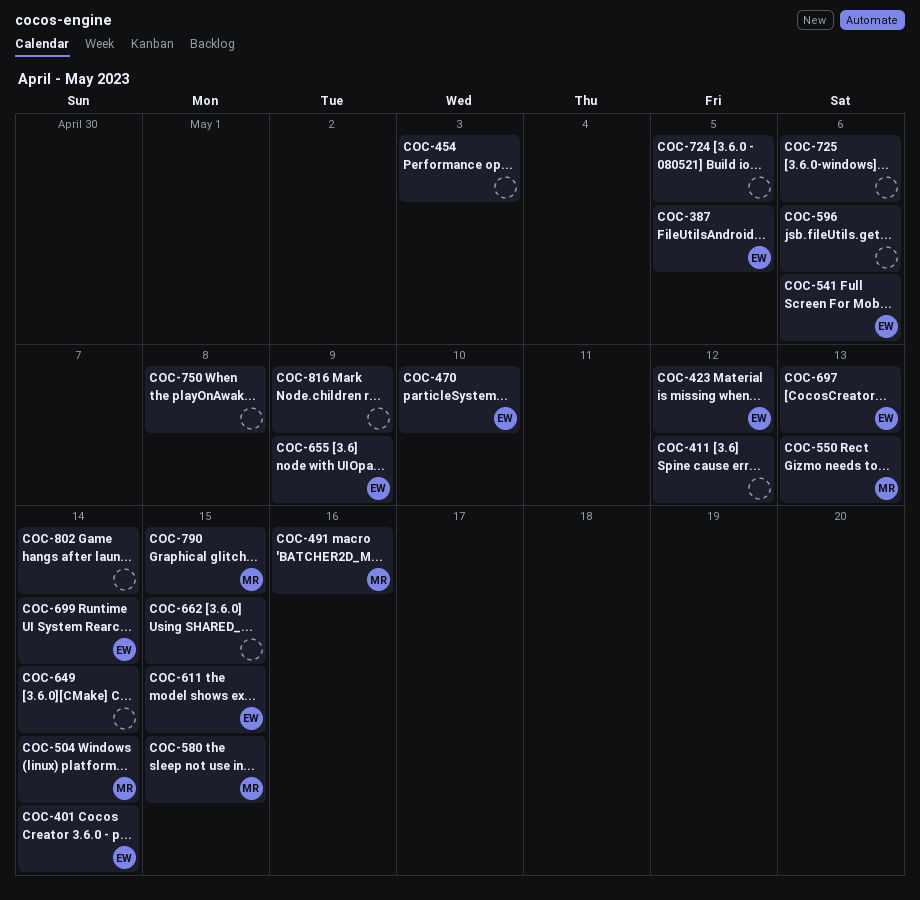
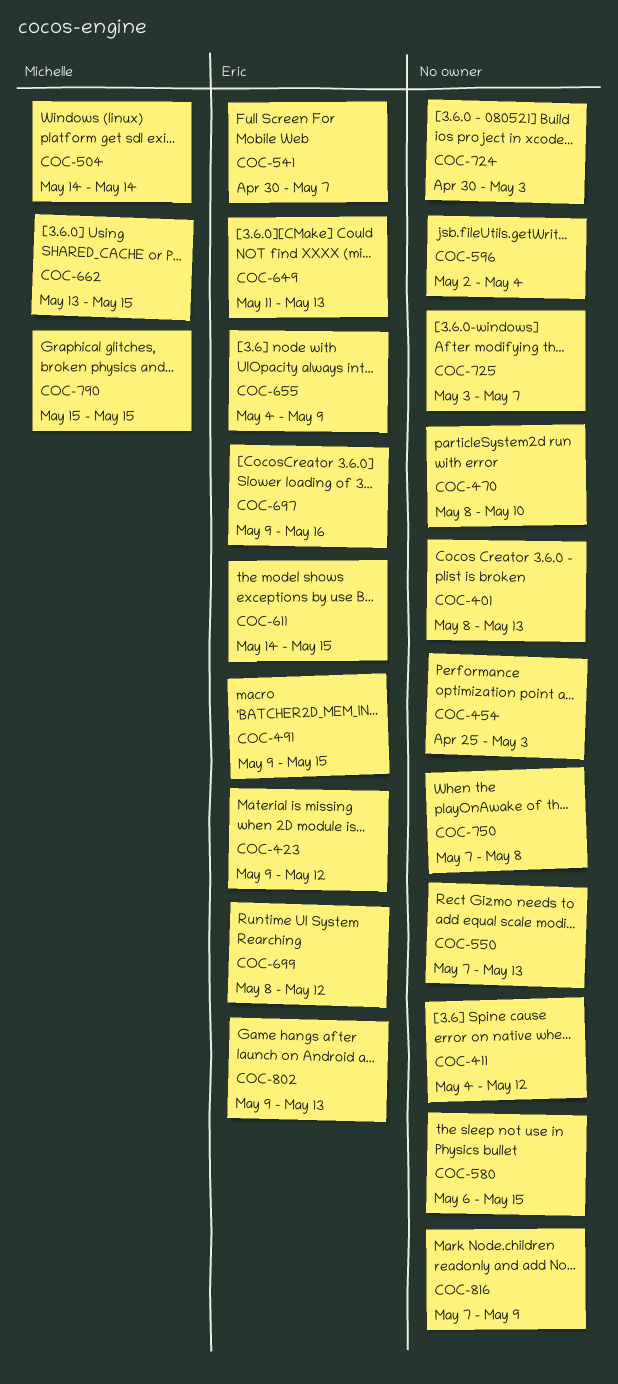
COC-387: present -> none
COC-401, owner: Eric -> none
COC-401, due: May 14 -> May 13
COC-470, owner: Eric -> none
COC-491, owner: Michelle -> Eric
COC-491, due: May 16 -> May 15
COC-541, due: May 6 -> May 7
COC-550, owner: Michelle -> none
COC-580, owner: Michelle -> none
COC-596, due: May 6 -> May 4
COC-649, owner: none -> Eric
COC-649, due: May 14 -> May 13
COC-662, owner: none -> Michelle
COC-697, due: May 13 -> May 16
COC-699, due: May 14 -> May 12
COC-724, due: May 5 -> May 3
COC-725, due: May 6 -> May 7
COC-802, owner: none -> Eric
COC-802, due: May 14 -> May 13

